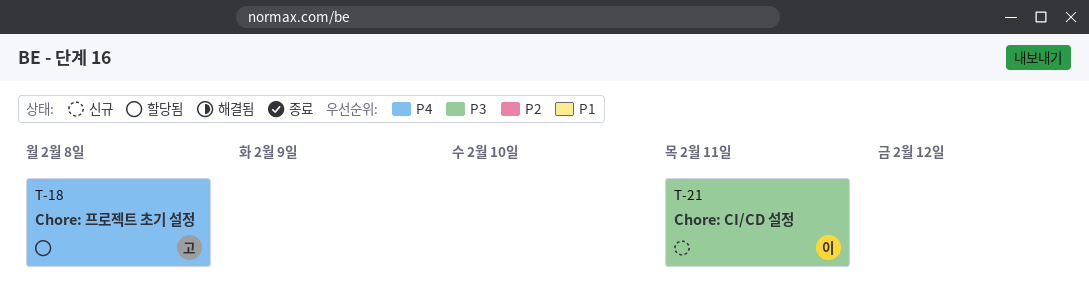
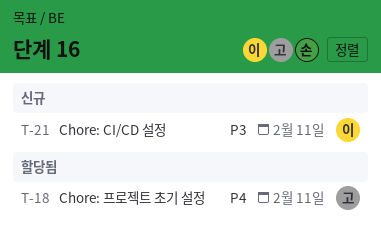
T-18, due: Feb 8 -> Feb 11

